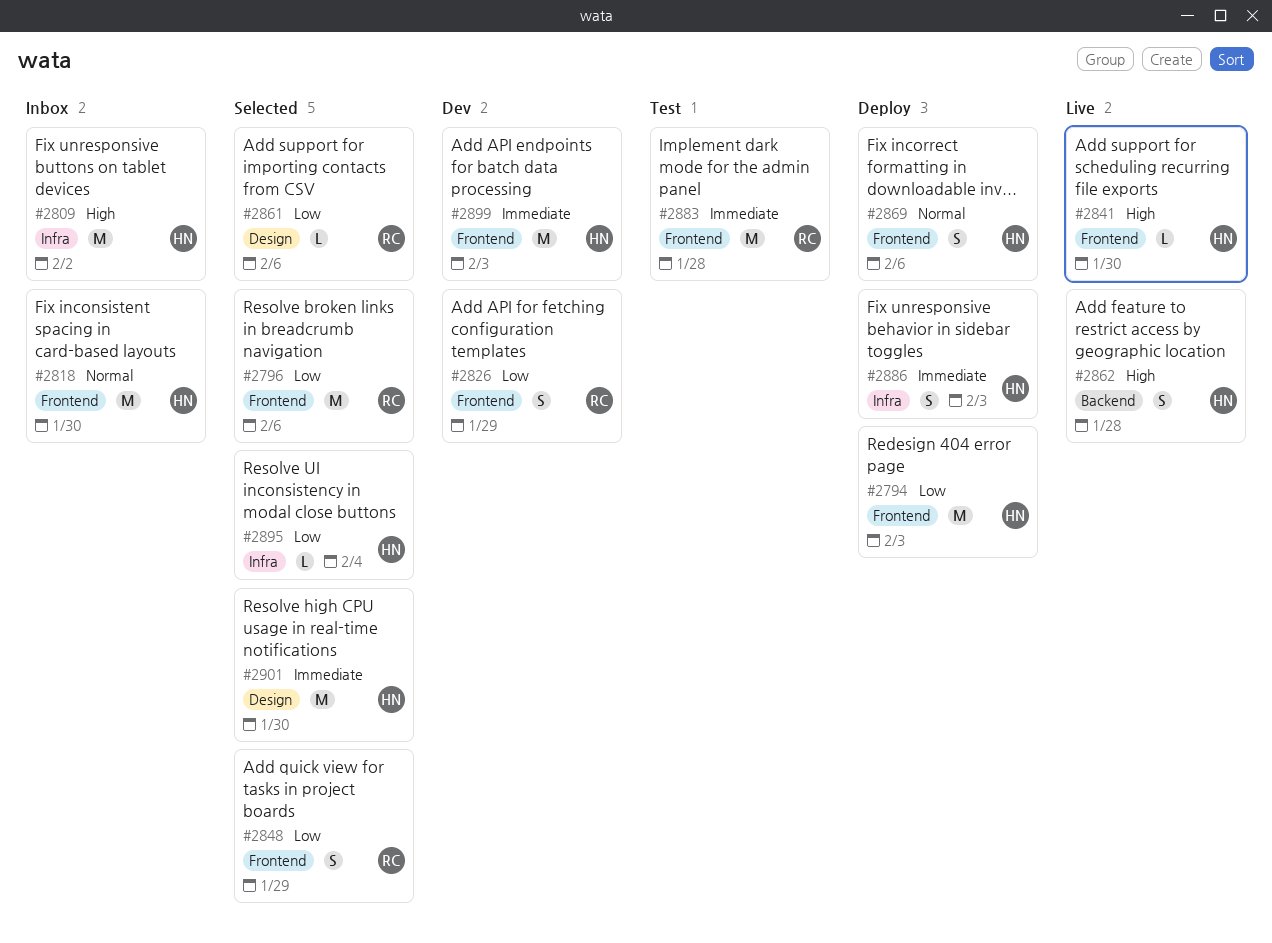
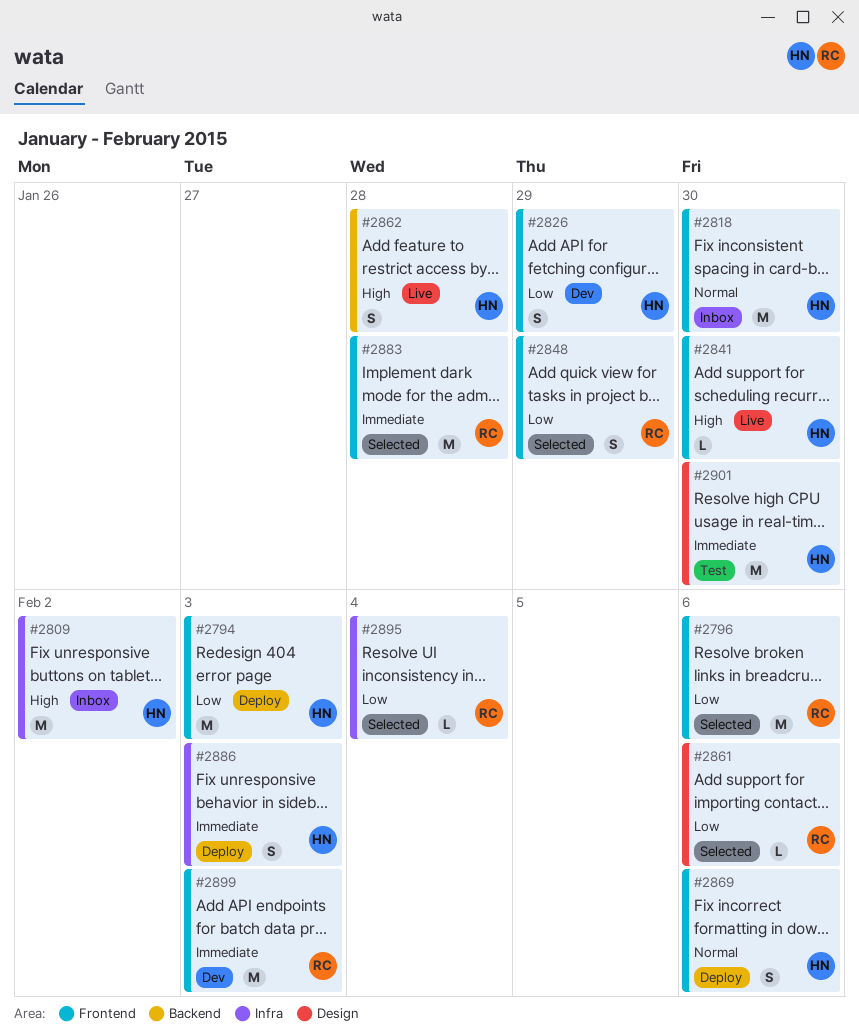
#2826, owner: RC -> HN
#2883, status: Test -> Selected
#2895, owner: HN -> RC
#2899, owner: HN -> RC
#2901, status: Selected -> Test

